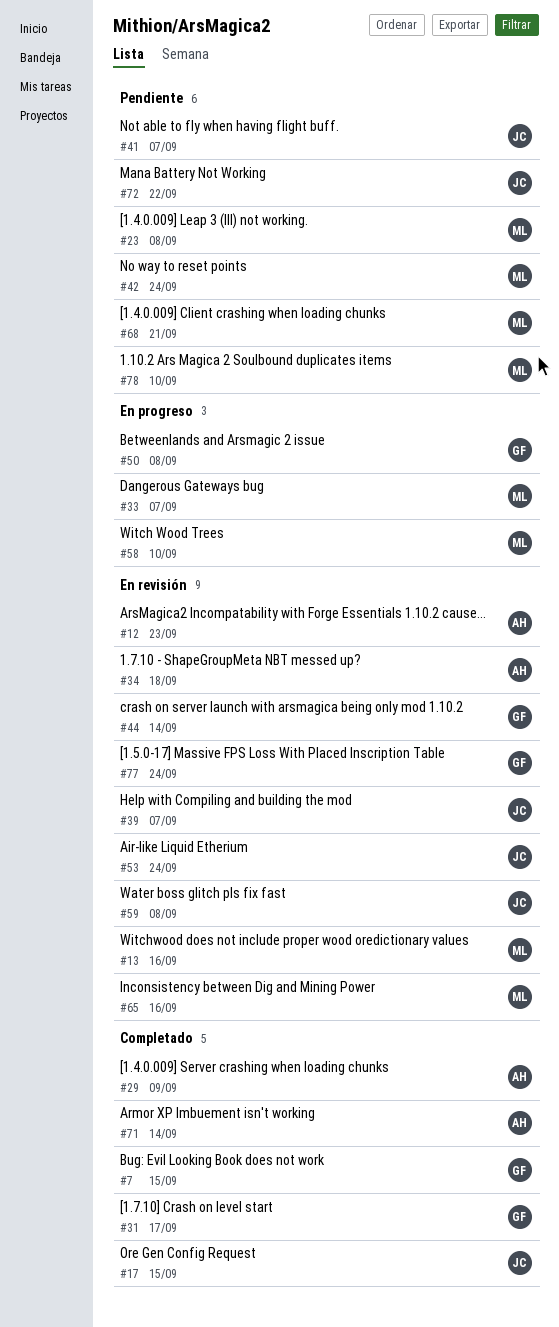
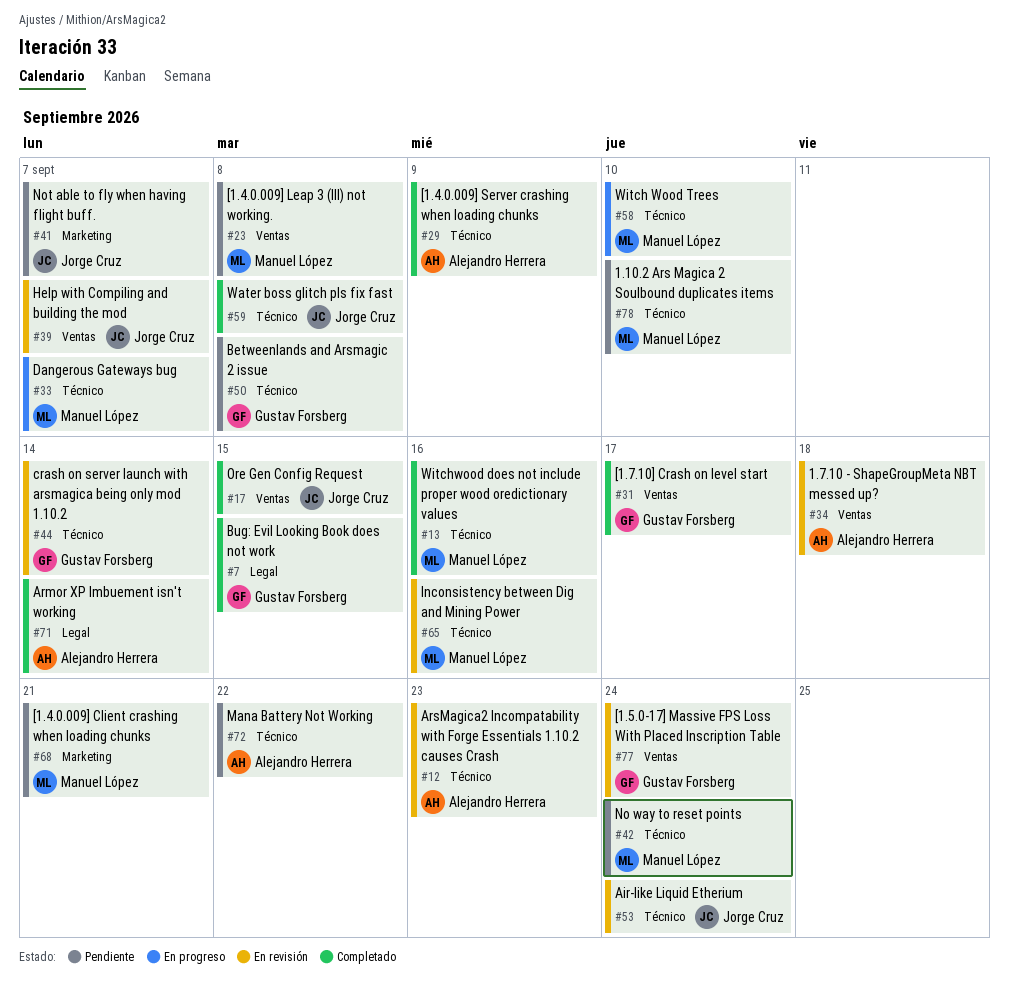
#13, status: En revisión -> Completado
#50, status: En progreso -> Pendiente
#59, status: En revisión -> Completado
#72, owner: Jorge Cruz -> Alejandro Herrera

